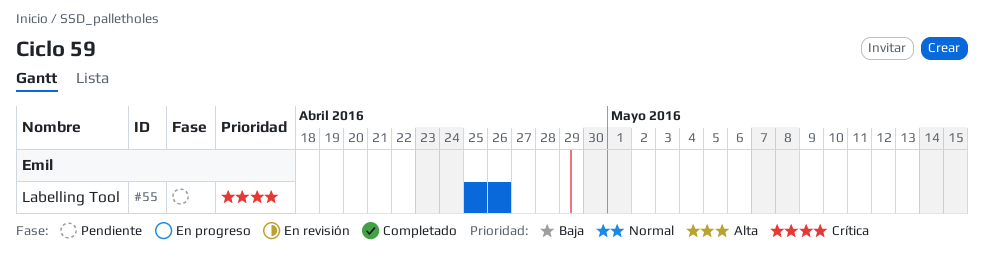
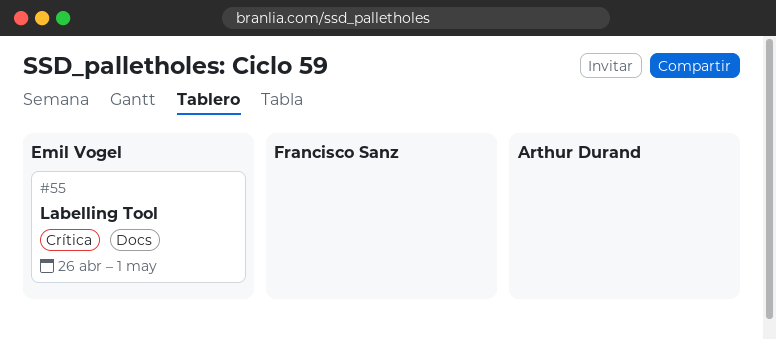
#55, start: Apr 25 -> Apr 26
#55, due: Apr 26 -> May 1

